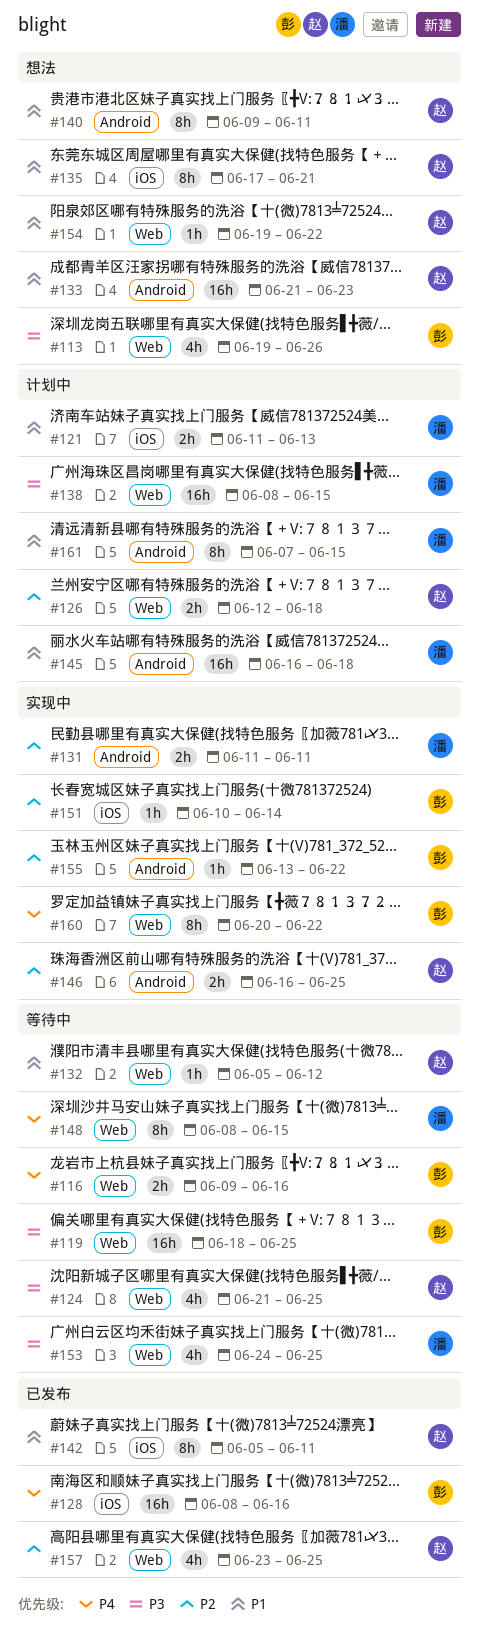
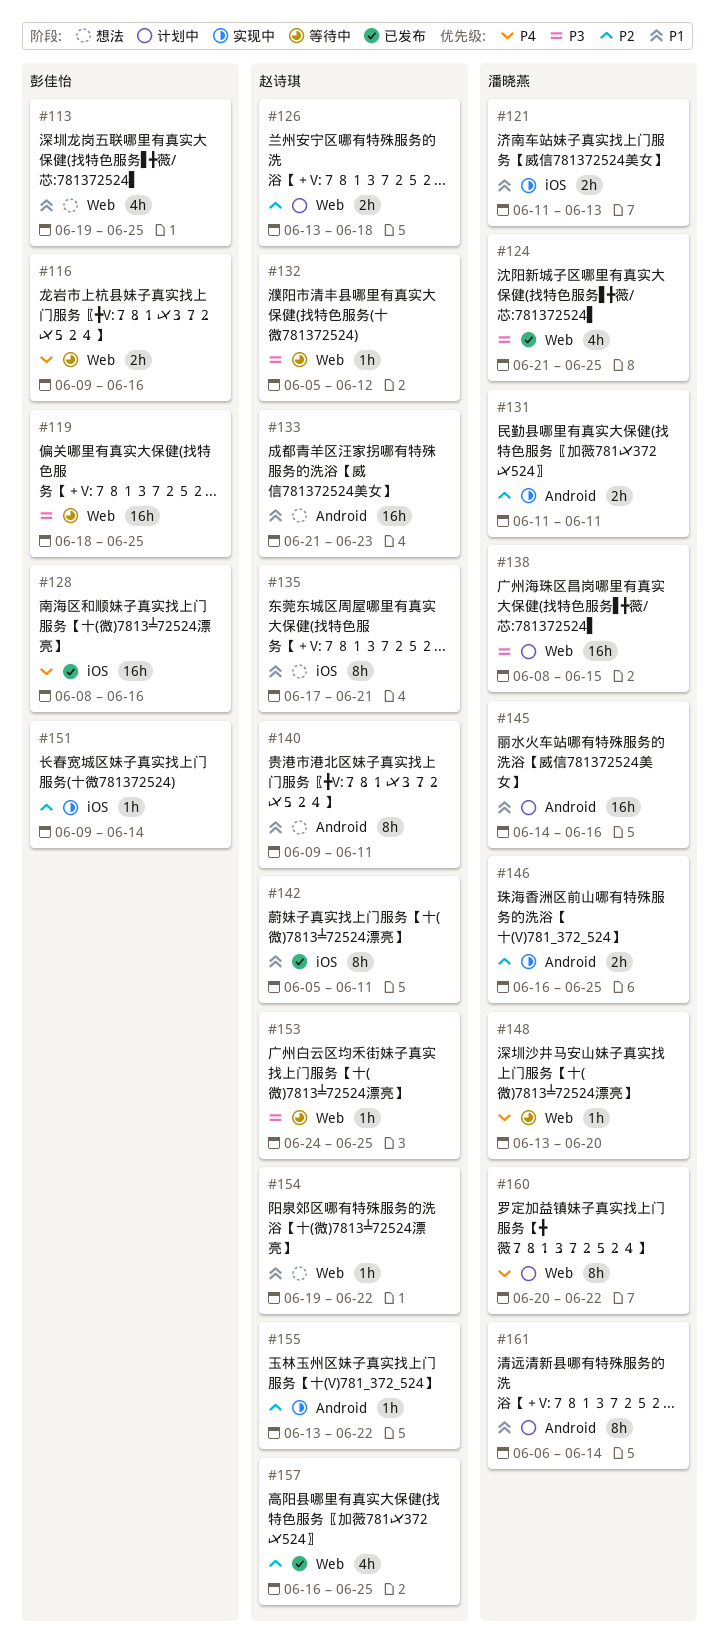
#113, priority: P3 -> P1
#113, due: Jun 26 -> Jun 25
#121, status: 计划中 -> 实现中
#124, status: 等待中 -> 已发布
#124, owner: 赵诗琪 -> 潘晓燕
#126, start: Jun 12 -> Jun 13
#132, priority: P1 -> P3
#145, start: Jun 16 -> Jun 14
#145, due: Jun 18 -> Jun 16
#146, owner: 赵诗琪 -> 潘晓燕
#148, estimate: 8h -> 1h
#148, start: Jun 8 -> Jun 13
#148, due: Jun 15 -> Jun 20
#151, start: Jun 10 -> Jun 9
#153, owner: 潘晓燕 -> 赵诗琪
#153, estimate: 4h -> 1h
#155, owner: 彭佳怡 -> 赵诗琪
#157, start: Jun 23 -> Jun 16
#160, status: 实现中 -> 计划中
#160, owner: 彭佳怡 -> 潘晓燕
#161, start: Jun 7 -> Jun 6
#161, due: Jun 15 -> Jun 14

